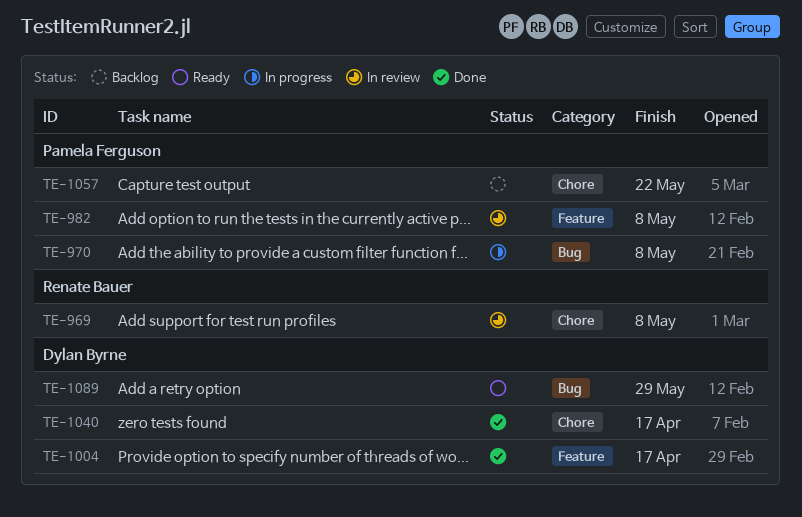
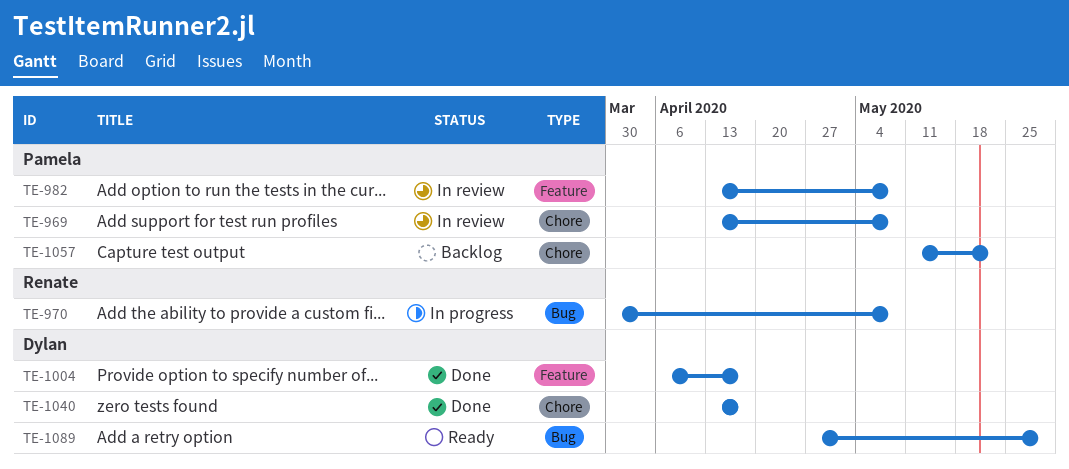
TE-969, owner: Renate Bauer -> Pamela Ferguson
TE-970, owner: Pamela Ferguson -> Renate Bauer

